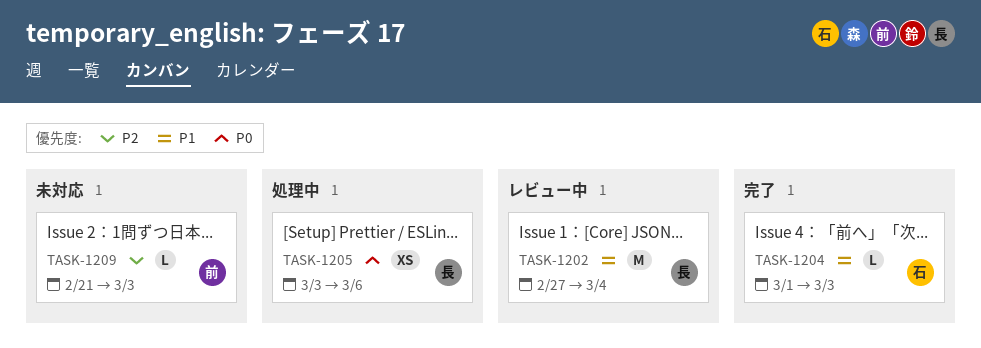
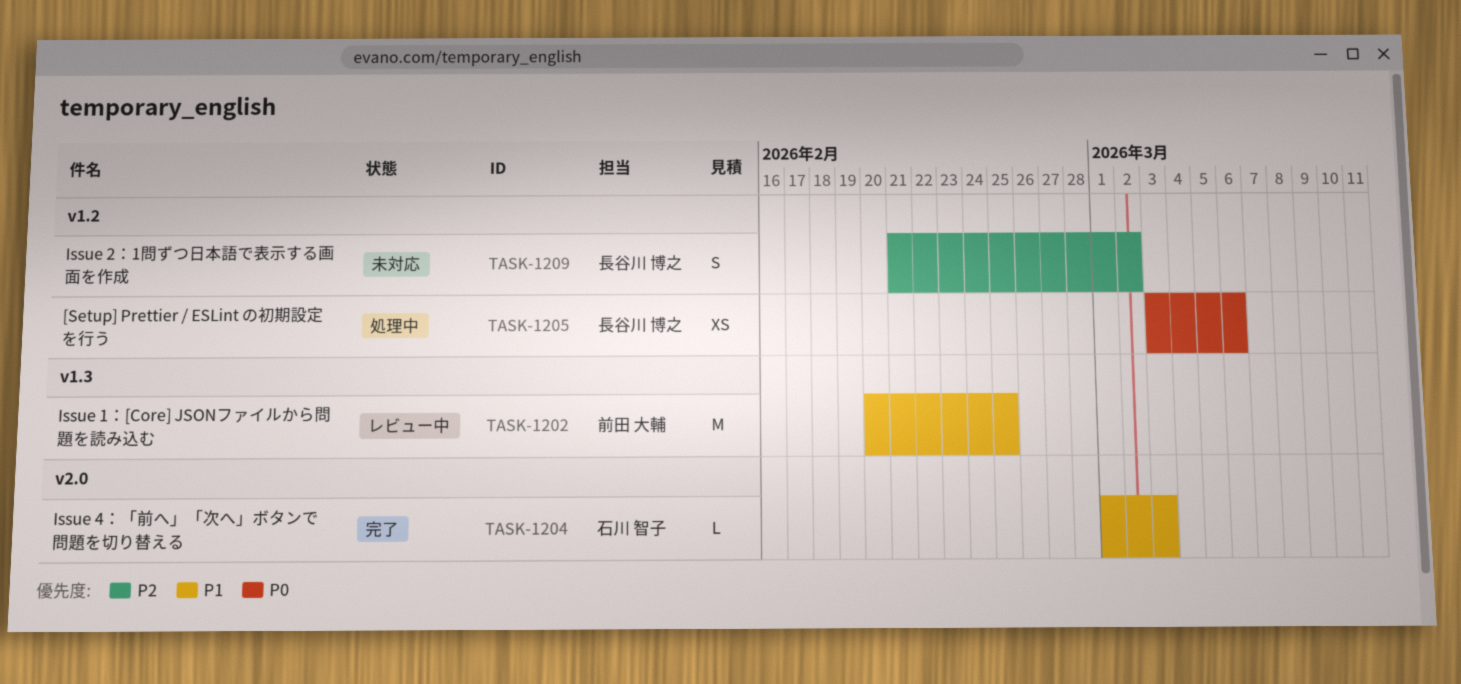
TASK-1202, owner: 長谷川 博之 -> 前田 大輔
TASK-1202, start: Feb 27 -> Feb 20
TASK-1202, due: Mar 4 -> Feb 25
TASK-1209, owner: 前田 大輔 -> 長谷川 博之
TASK-1209, estimate: L -> S
TASK-1209, due: Mar 3 -> Mar 2

